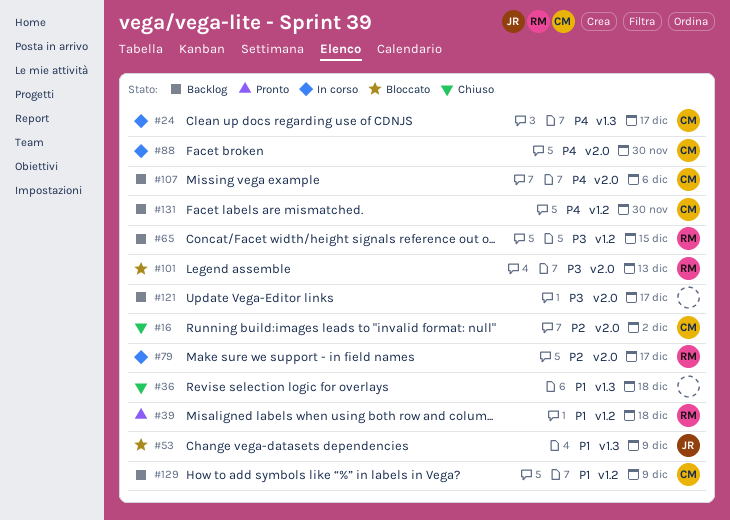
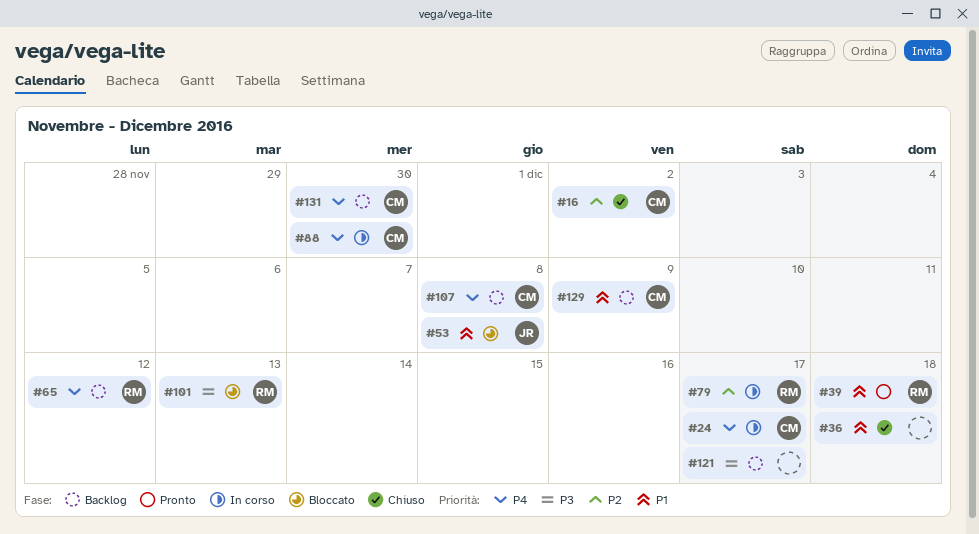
#53, due: Dec 9 -> Dec 8
#65, priority: P3 -> P4
#65, due: Dec 15 -> Dec 12
#107, due: Dec 6 -> Dec 8

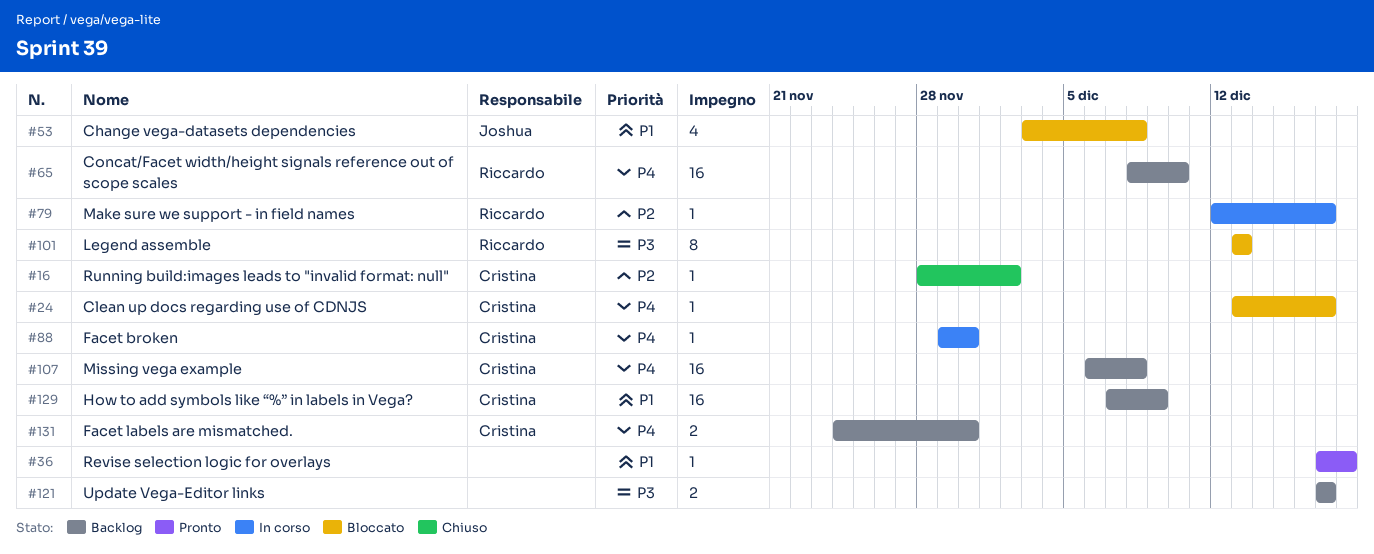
#24, status: In corso -> Bloccato
#36, status: Chiuso -> Pronto
#39: present -> none
#65, due: Dec 12 -> Dec 10

